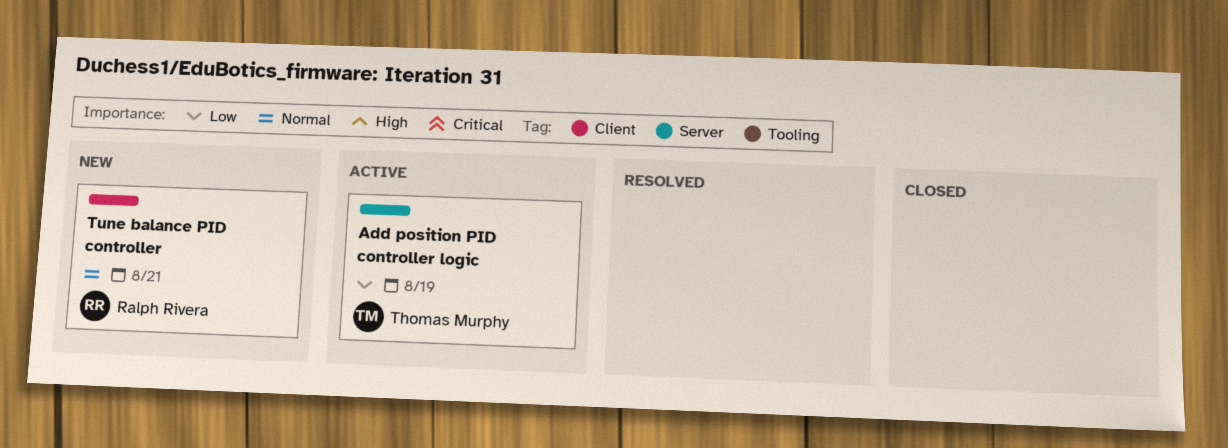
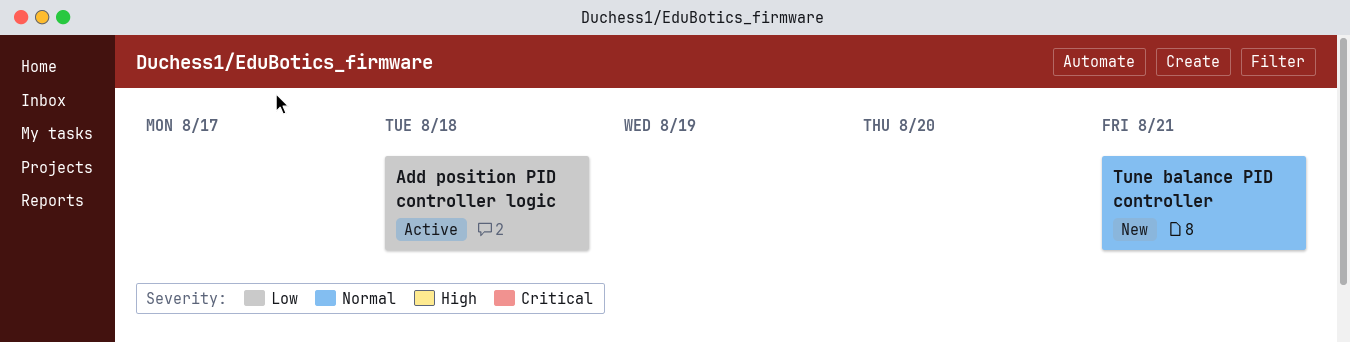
Add position PID controller logic, due: Aug 19 -> Aug 18

